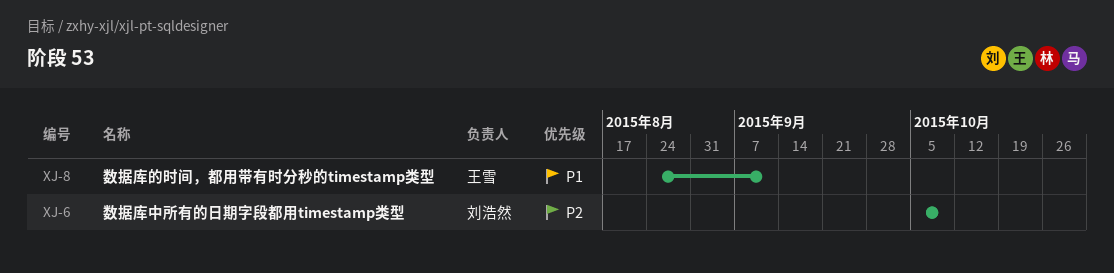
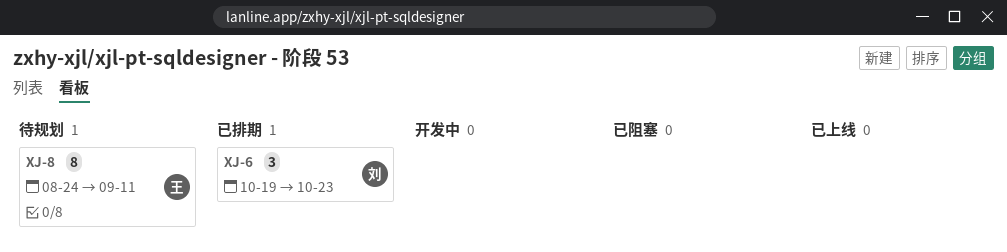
XJ-6, start: Oct 5 -> Oct 19
XJ-6, due: Oct 9 -> Oct 23

